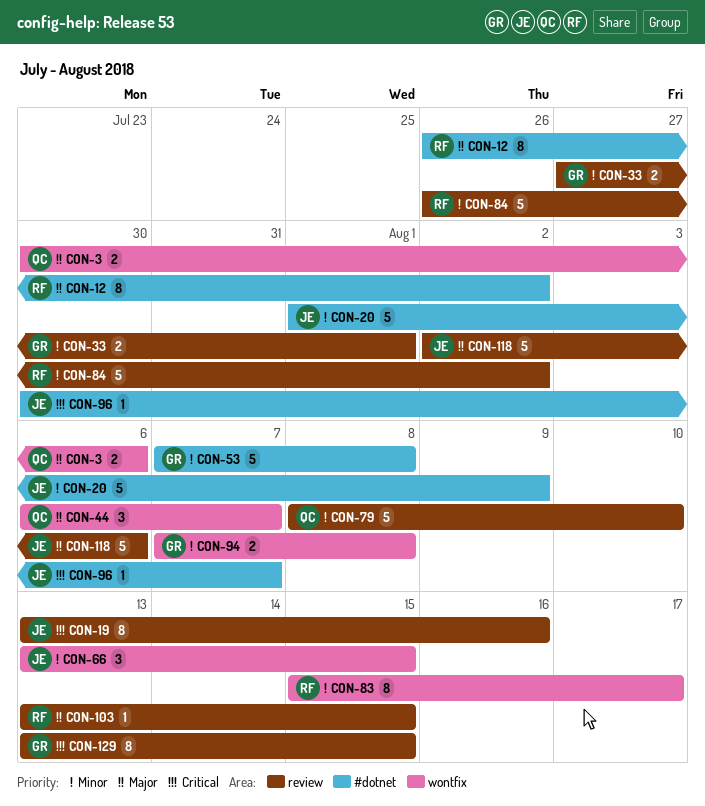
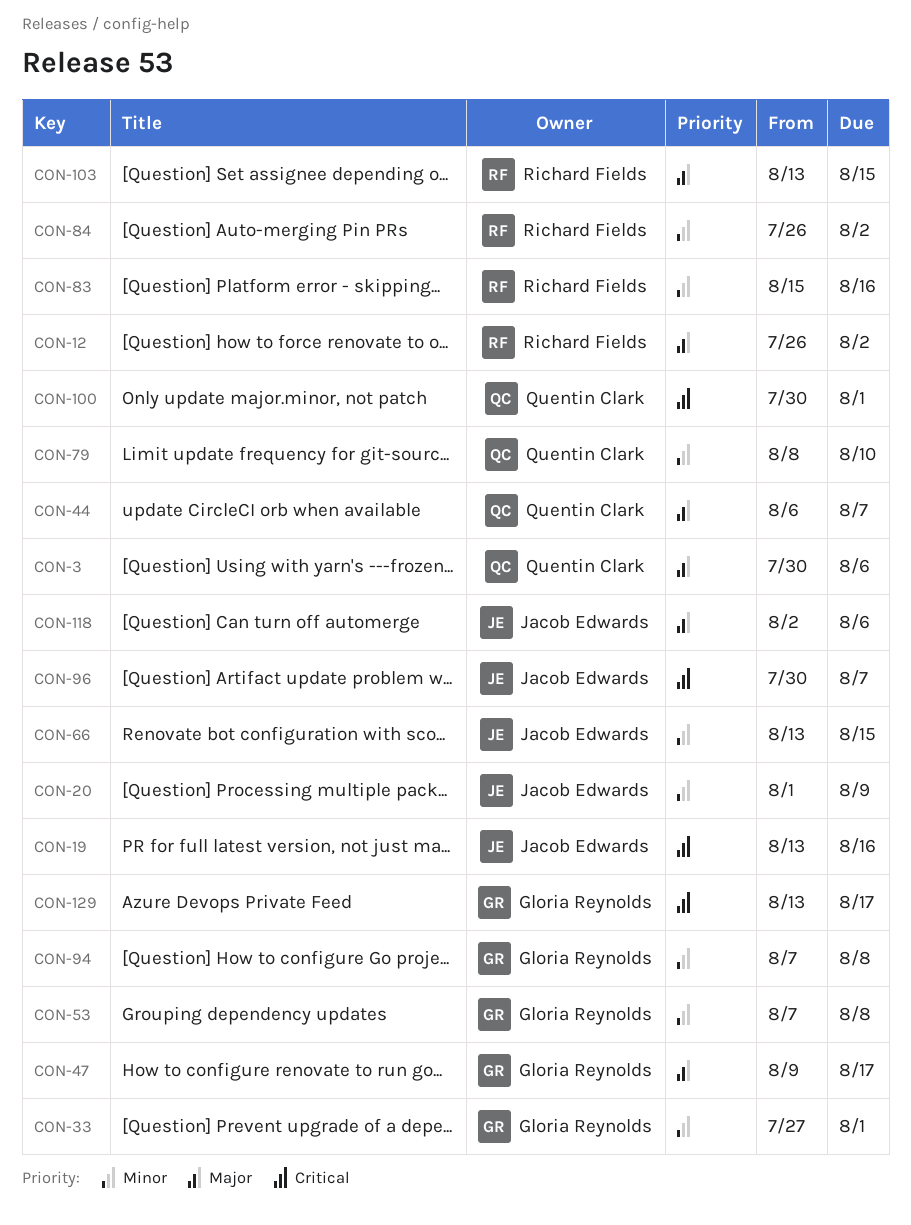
CON-47: none -> present
CON-83, due: Aug 17 -> Aug 16
CON-100: none -> present
CON-129, due: Aug 15 -> Aug 17

